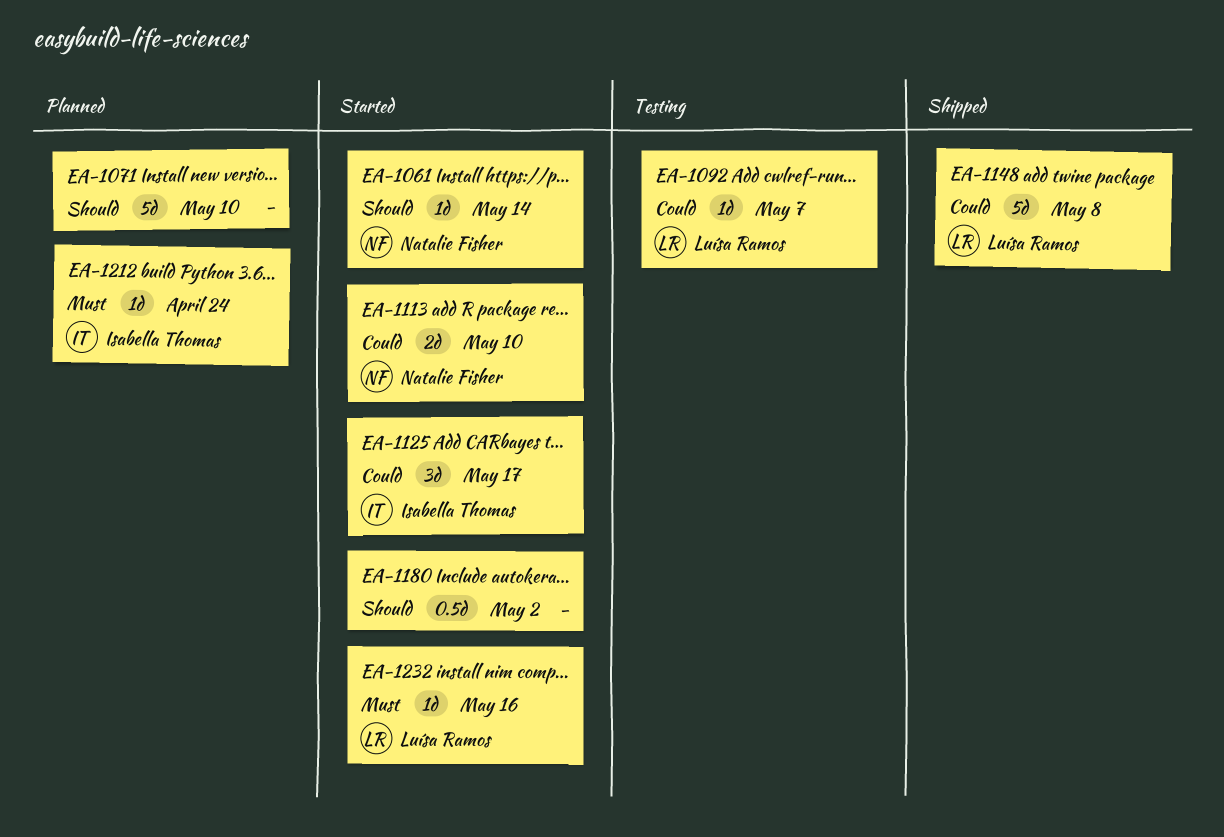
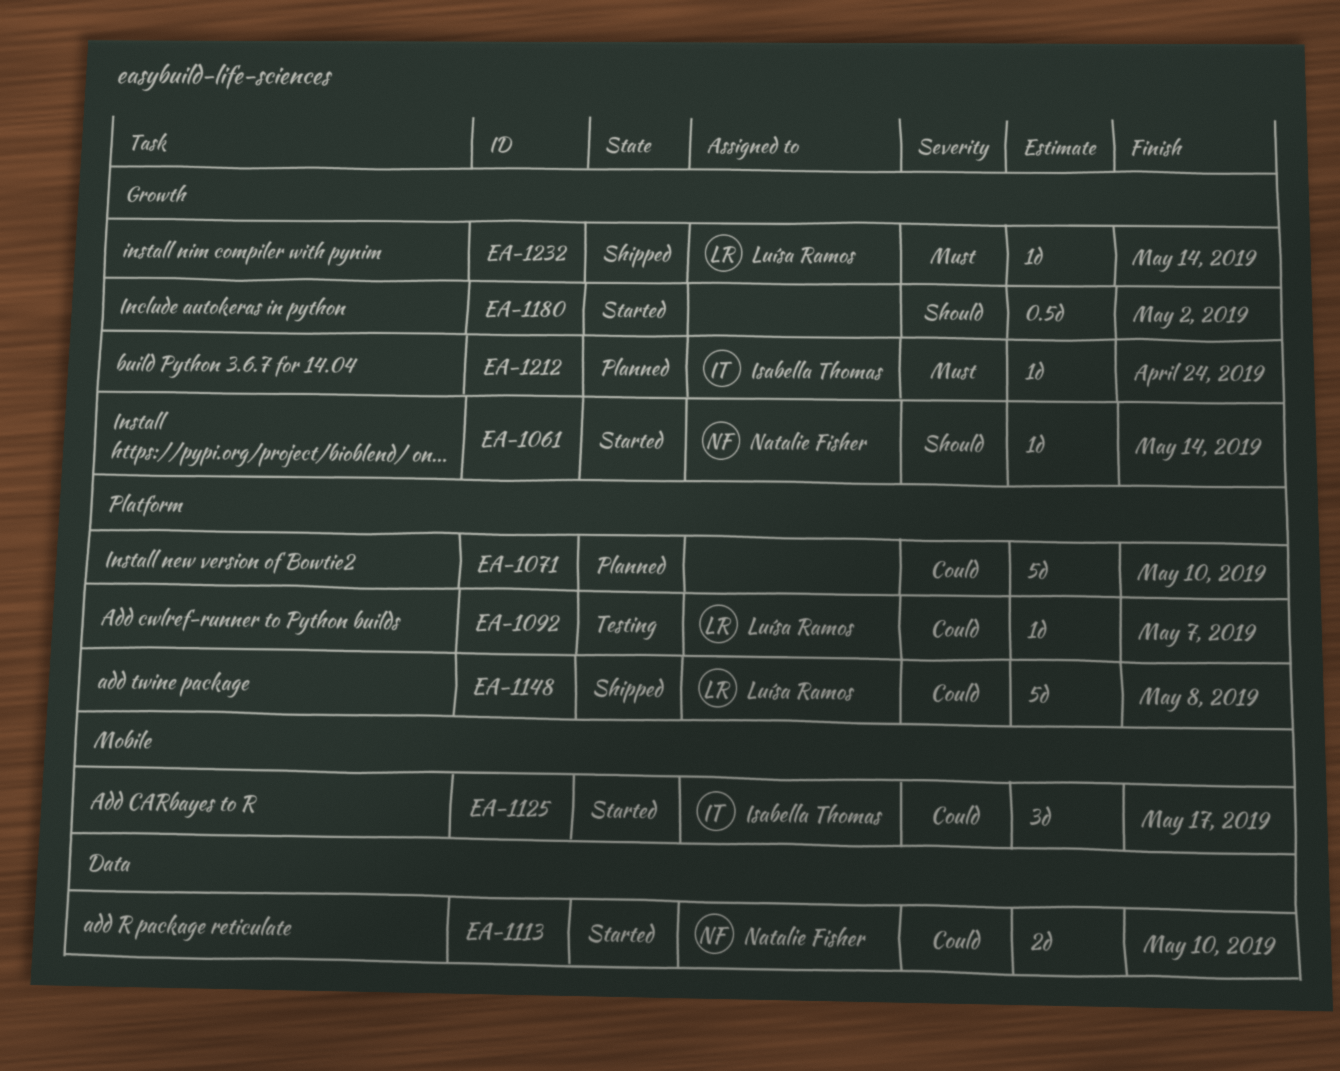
EA-1071, priority: Should -> Could
EA-1232, status: Started -> Shipped
EA-1232, due: May 16 -> May 14

